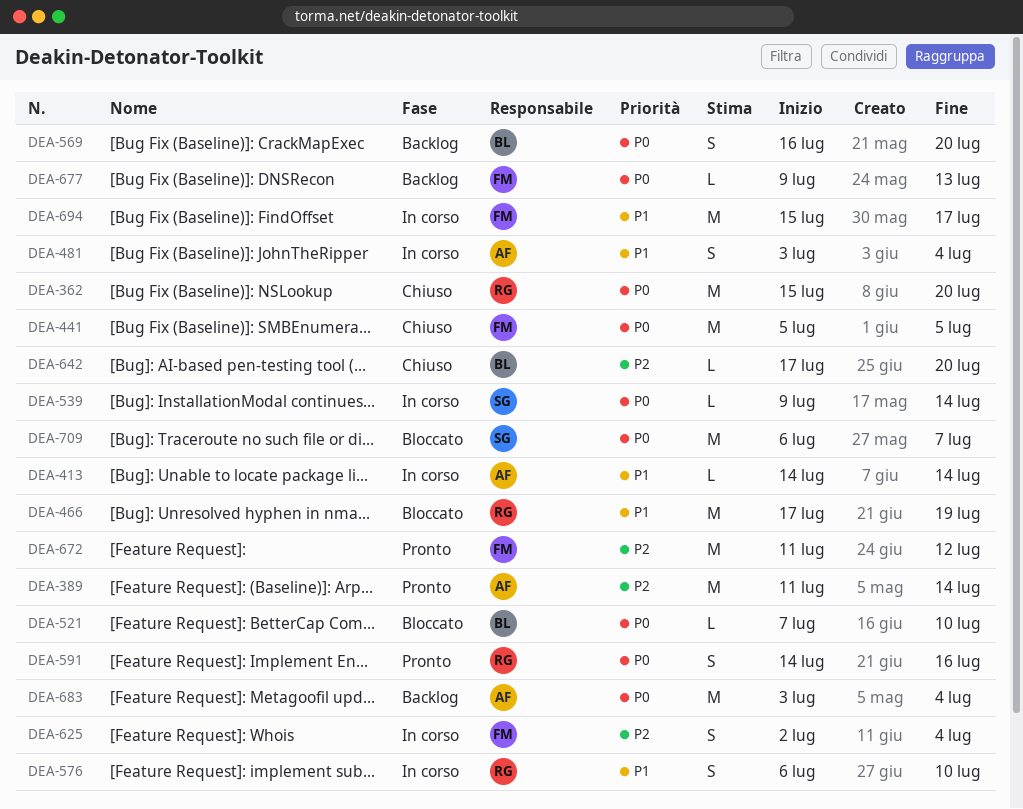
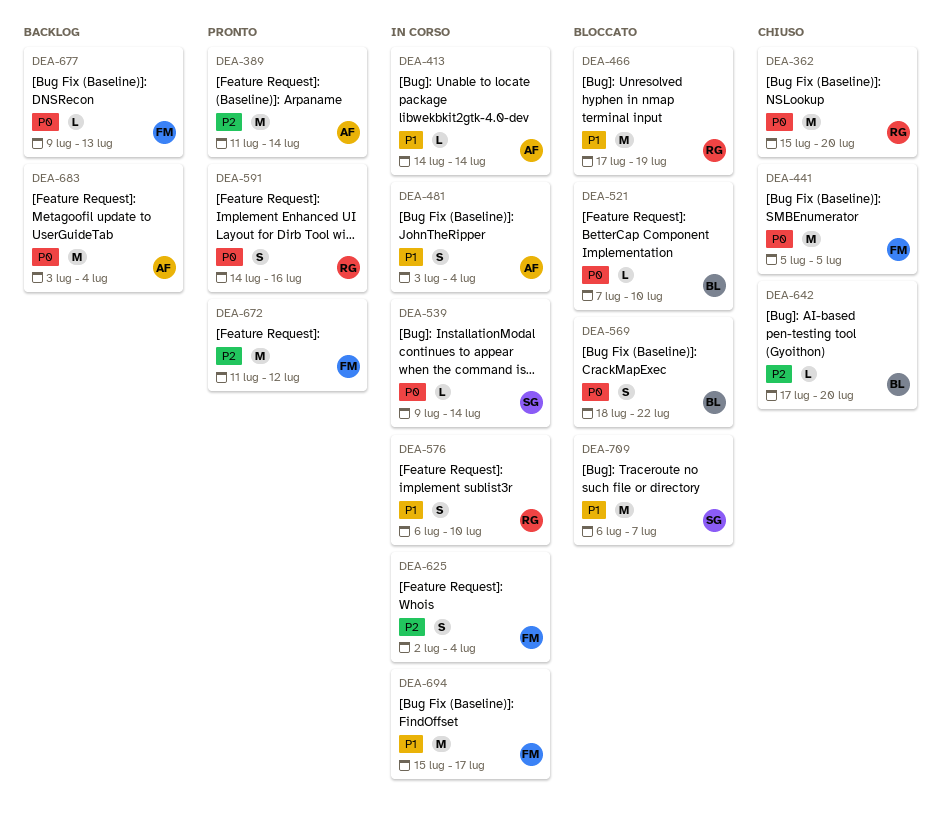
DEA-569, status: Backlog -> Bloccato
DEA-569, start: Jul 16 -> Jul 18
DEA-569, due: Jul 20 -> Jul 22
DEA-709, priority: P0 -> P1

